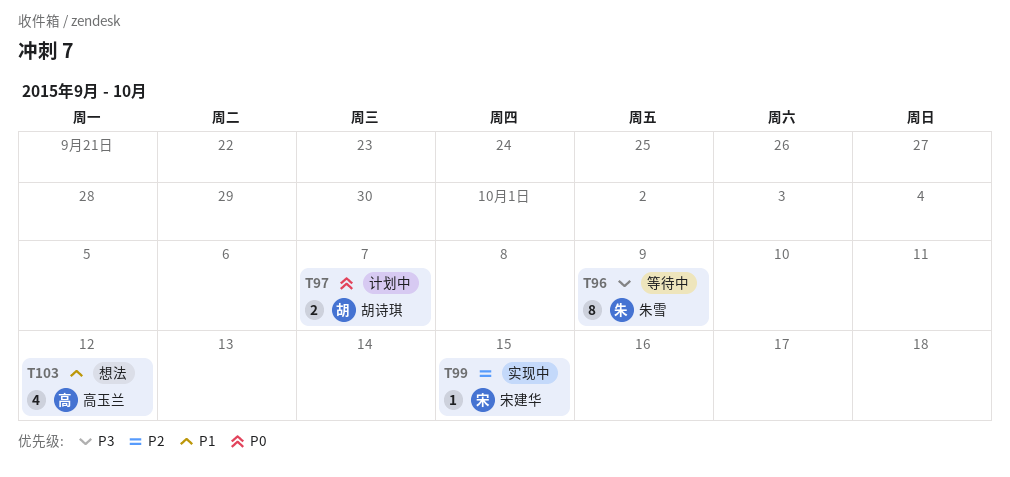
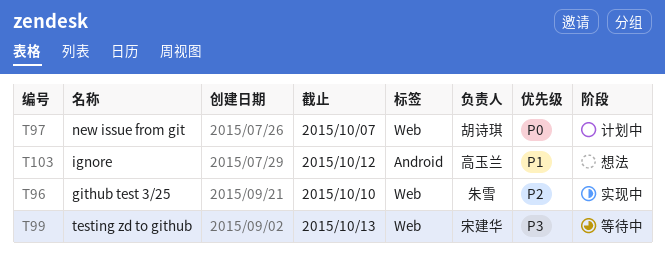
T96, status: 等待中 -> 实现中
T96, priority: P3 -> P2
T96, due: Oct 9 -> Oct 10
T99, status: 实现中 -> 等待中
T99, priority: P2 -> P3
T99, due: Oct 15 -> Oct 13

